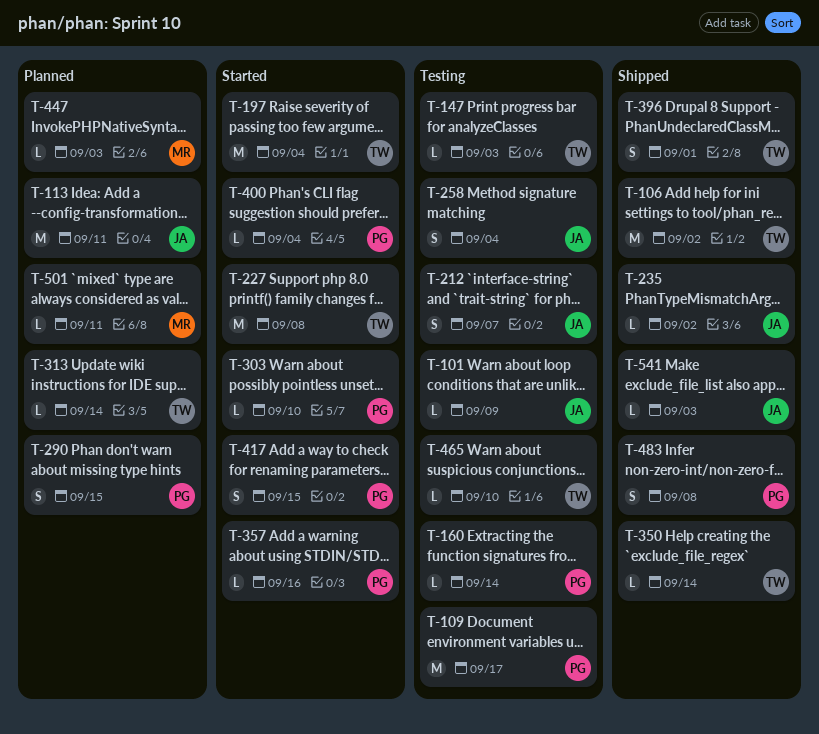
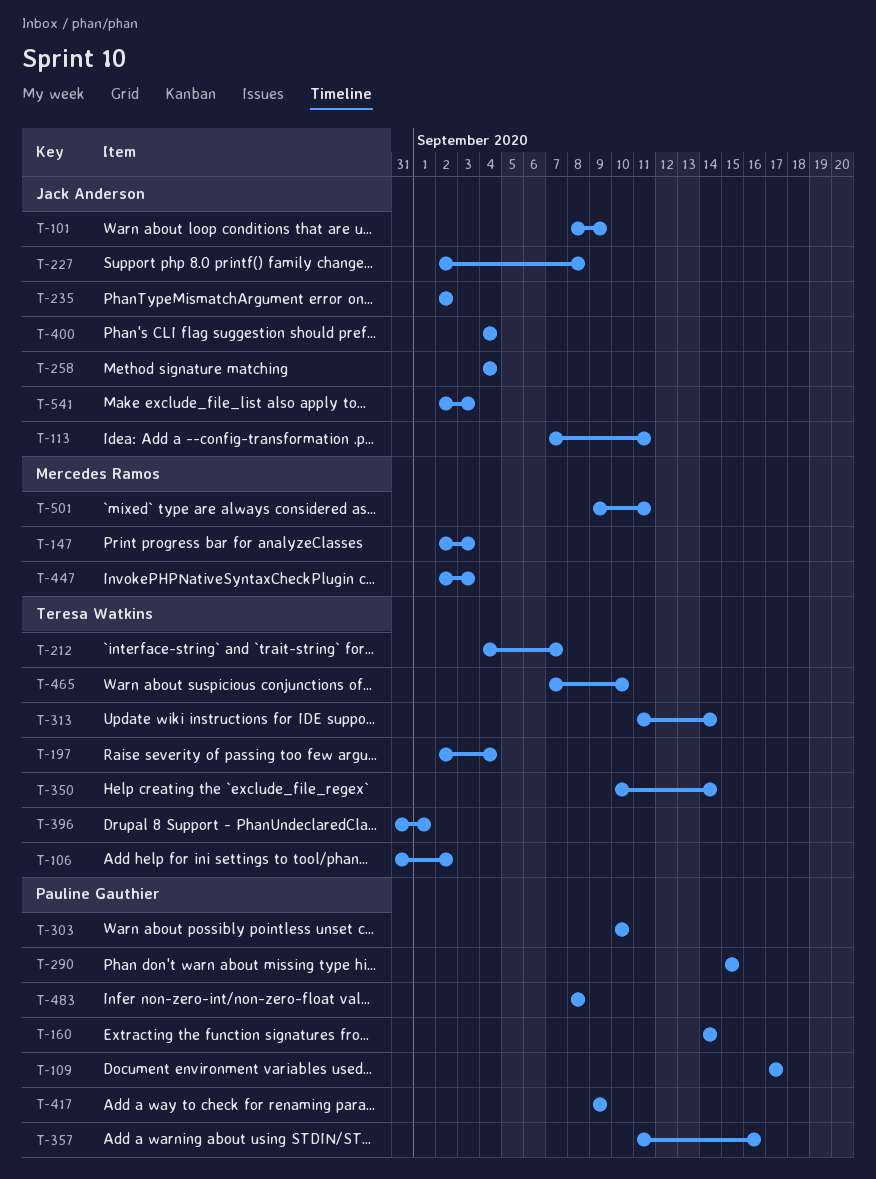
T-147, owner: Teresa Watkins -> Mercedes Ramos
T-212, owner: Jack Anderson -> Teresa Watkins
T-227, owner: Teresa Watkins -> Jack Anderson
T-400, owner: Pauline Gauthier -> Jack Anderson
T-417, due: Sep 15 -> Sep 9

